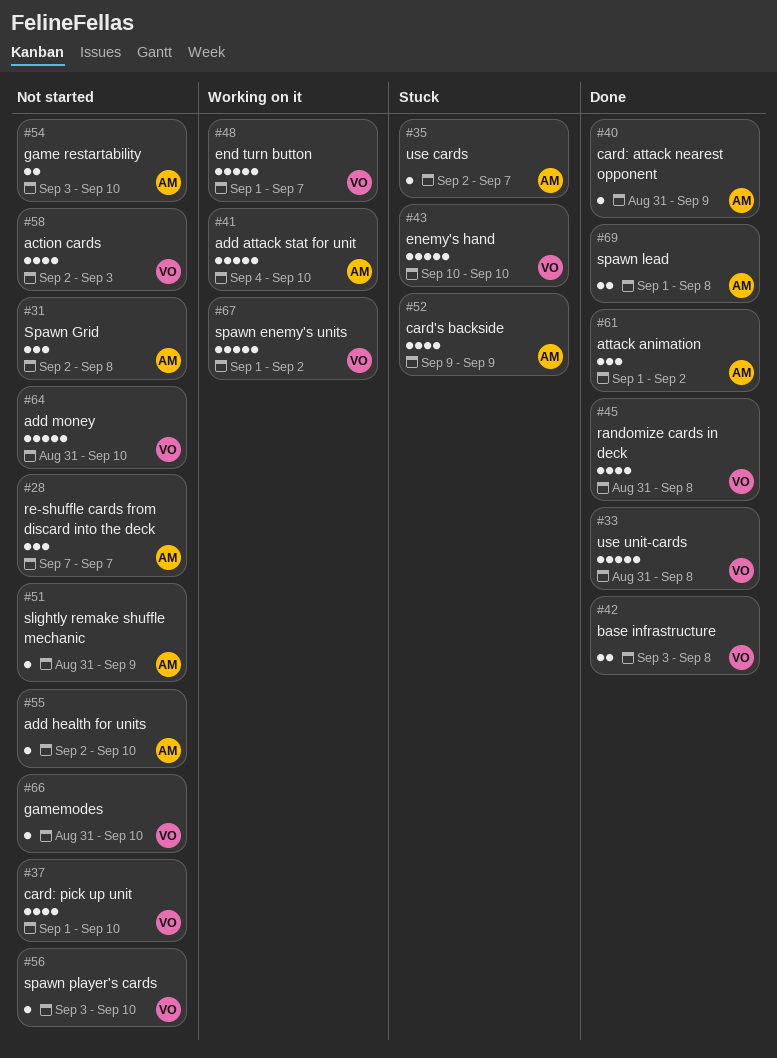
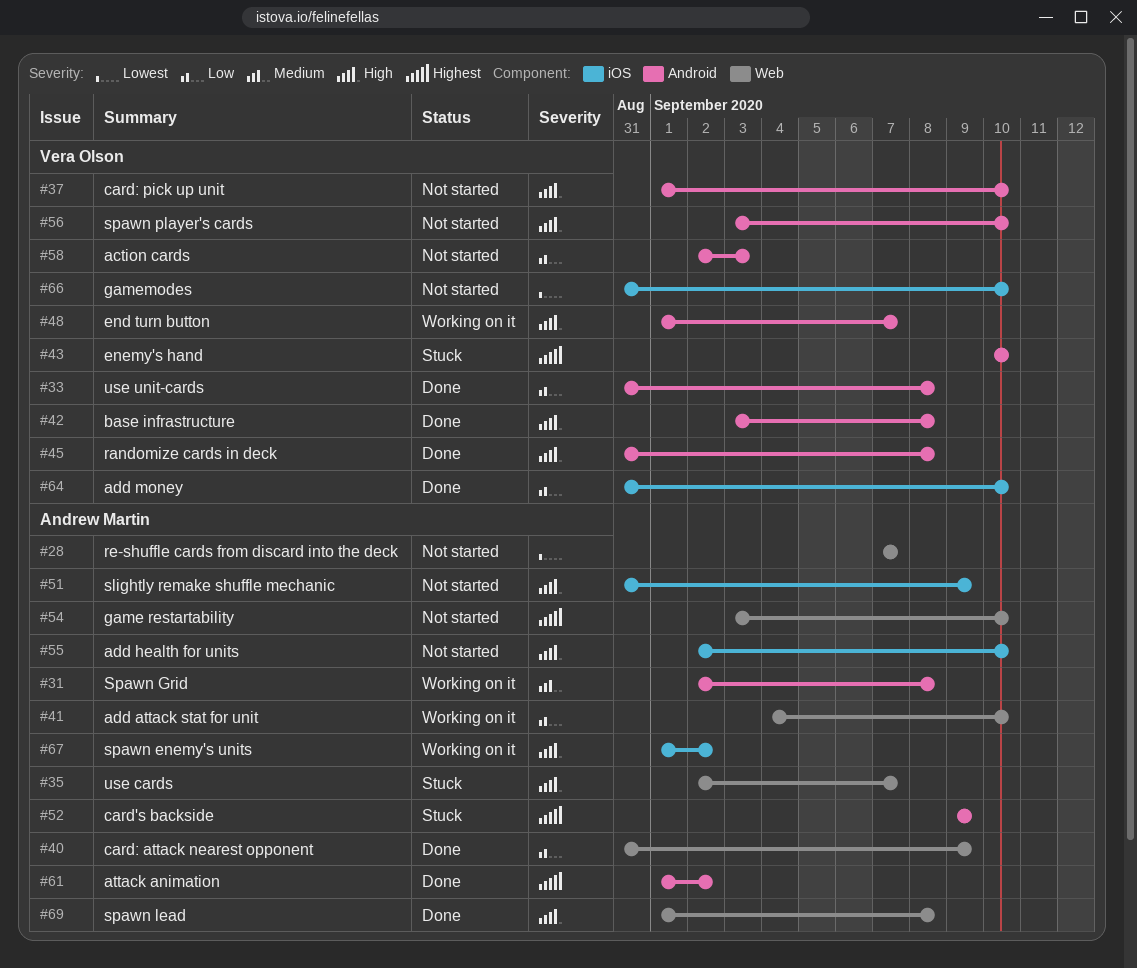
#31, status: Not started -> Working on it
#64, status: Not started -> Done
#67, owner: Vera Olson -> Andrew Martin

